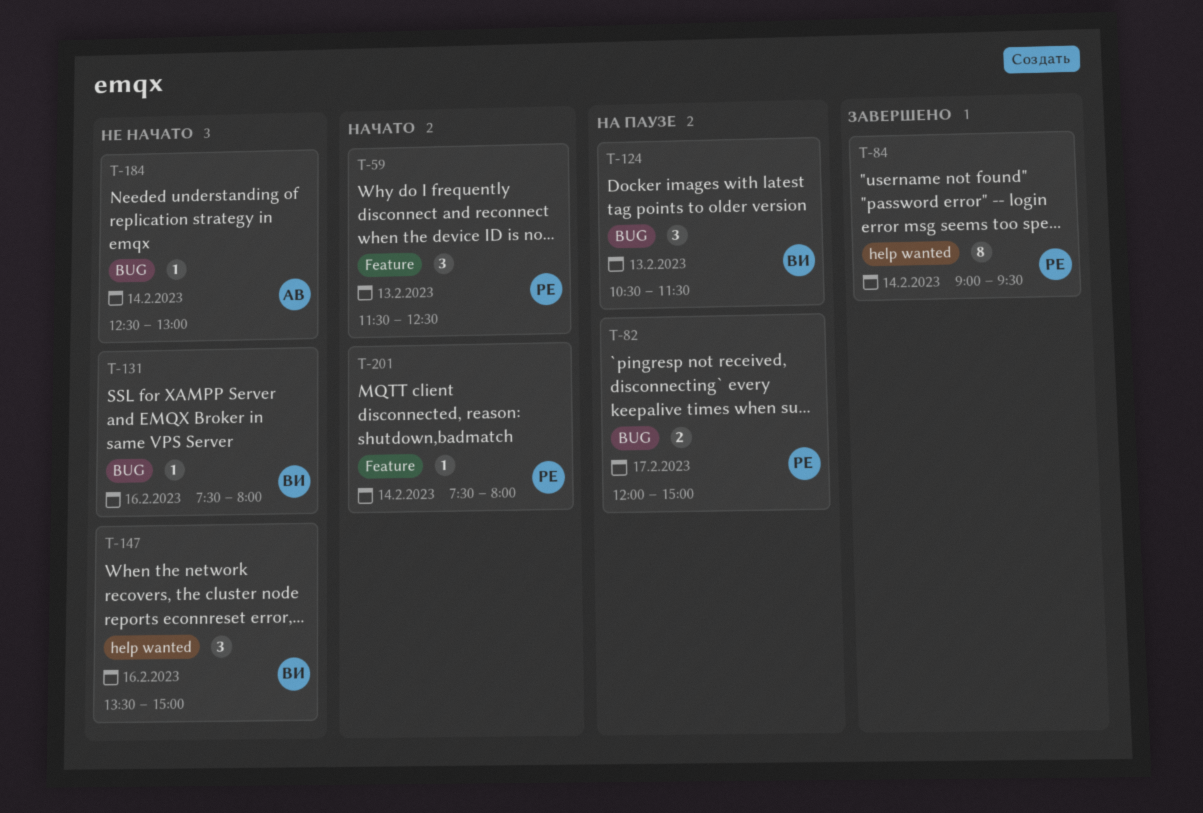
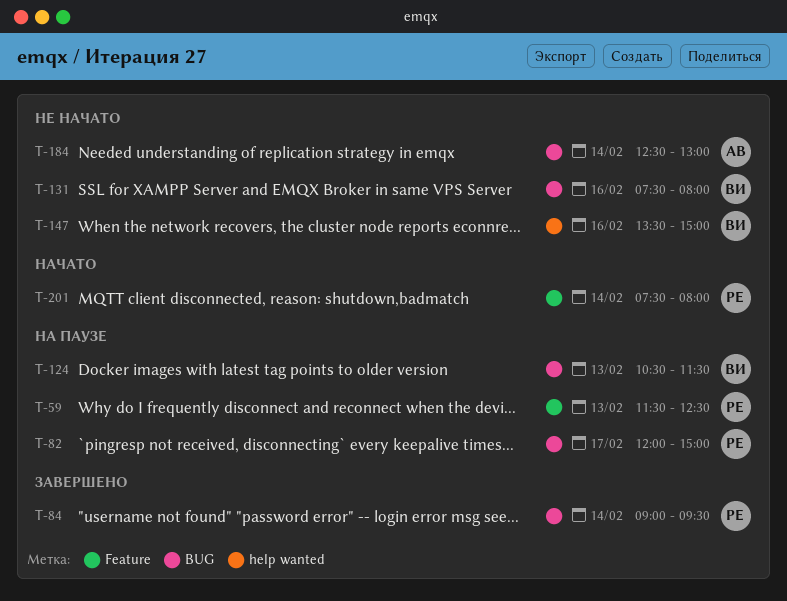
T-59, status: Начато -> На паузе
T-84, label: help wanted -> BUG

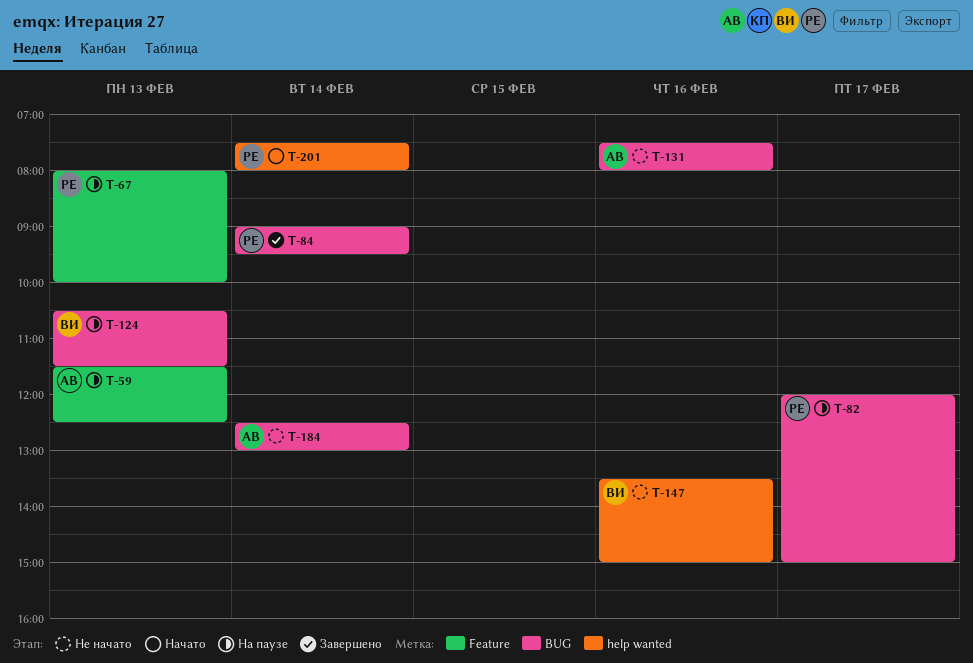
T-59, owner: РЕ -> АВ
T-67: none -> present
T-131, owner: ВИ -> АВ
T-201, label: Feature -> help wanted

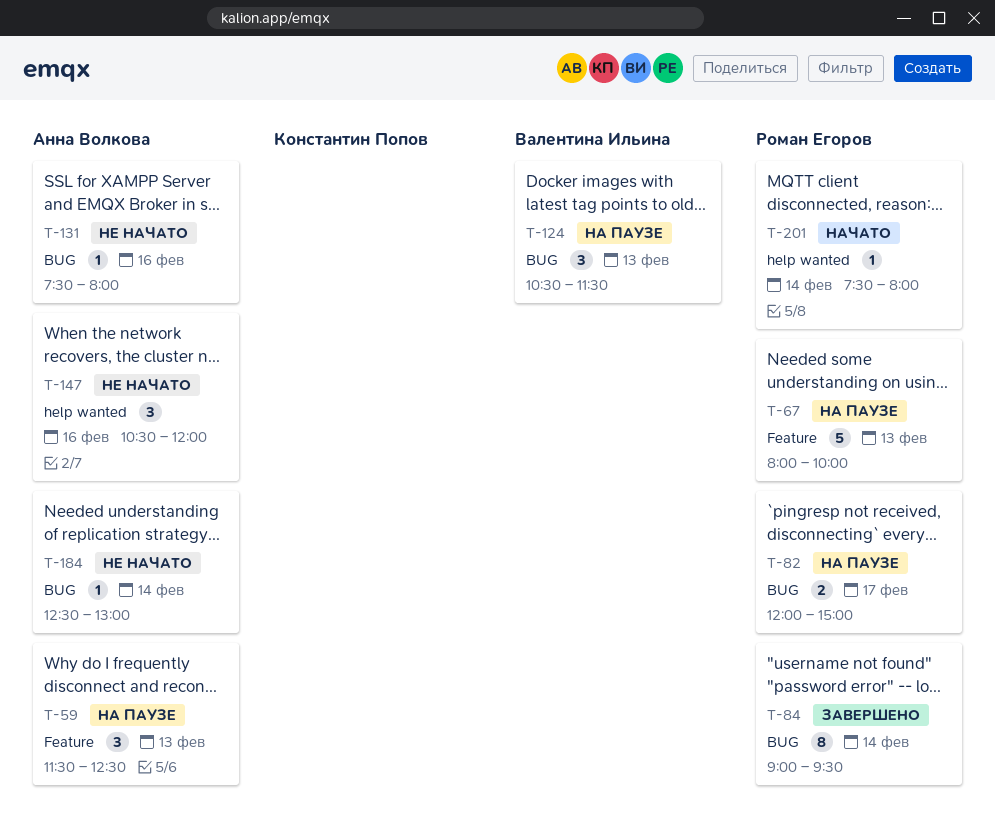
T-147, owner: Валентина Ильина -> Анна Волкова
T-147, begins: 13:30 -> 10:30
T-147, ends: 15:00 -> 12:00

